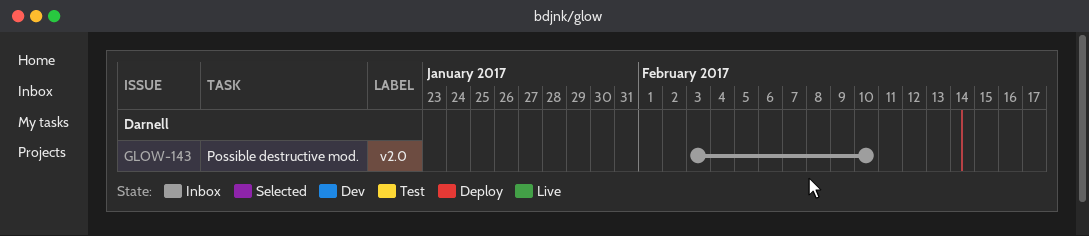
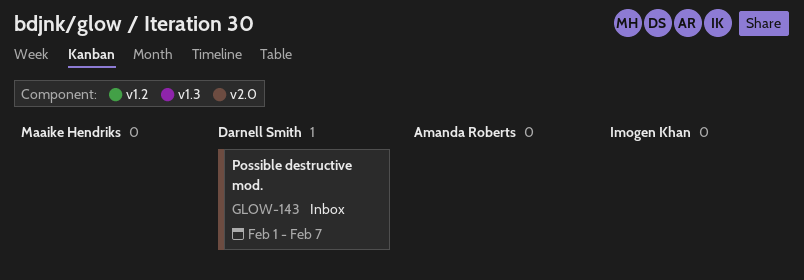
GLOW-143, start: Feb 3 -> Feb 1
GLOW-143, due: Feb 10 -> Feb 7

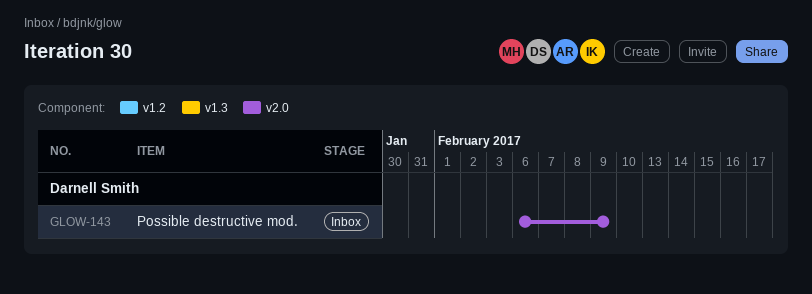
GLOW-143, start: Feb 1 -> Feb 6
GLOW-143, due: Feb 7 -> Feb 9

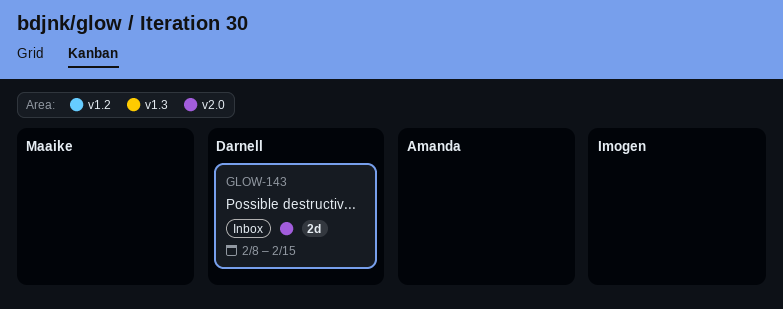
GLOW-143, start: Feb 6 -> Feb 8
GLOW-143, due: Feb 9 -> Feb 15

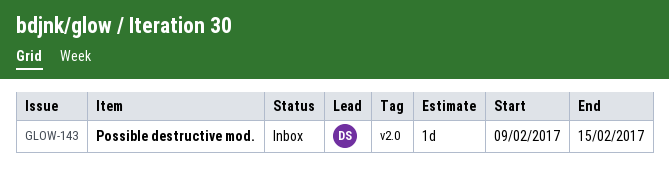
GLOW-143, estimate: 2d -> 1d
GLOW-143, start: Feb 8 -> Feb 9

